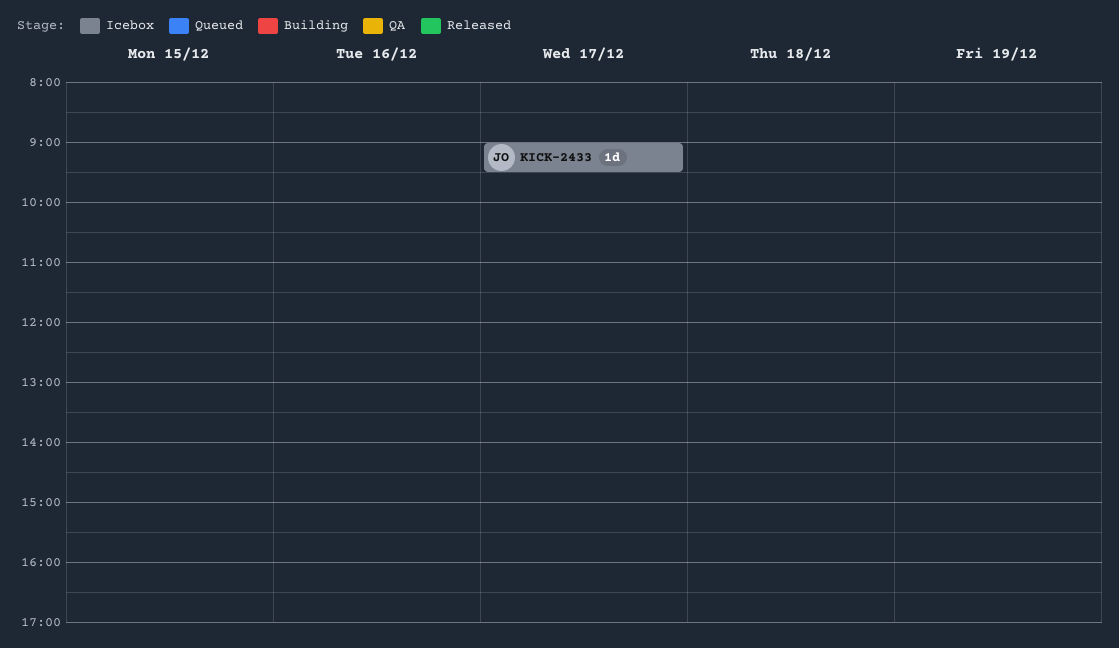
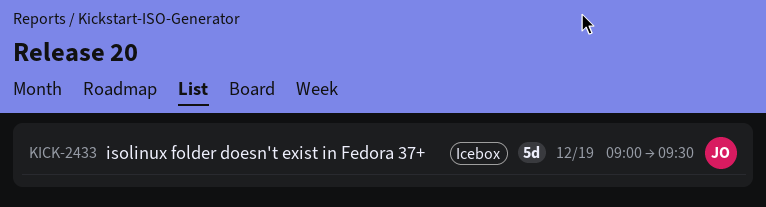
KICK-2433, estimate: 1d -> 5d
KICK-2433, day: Dec 17 -> Dec 19

